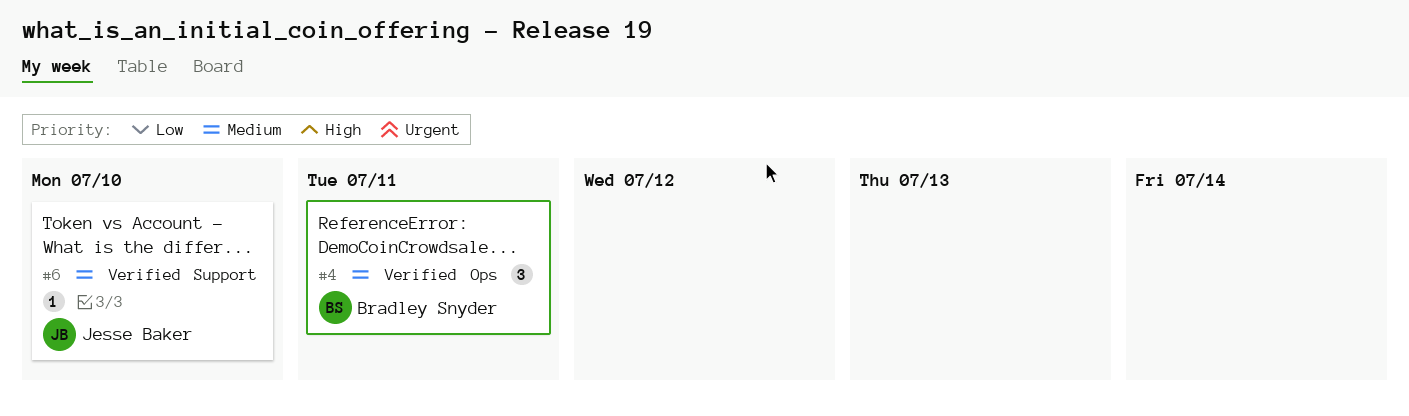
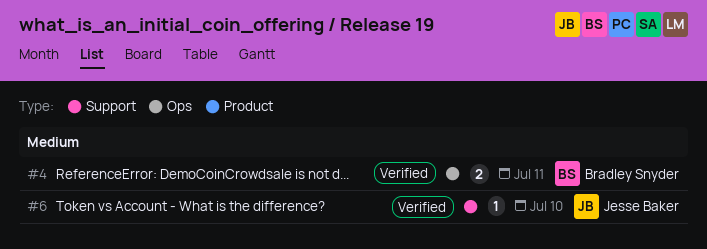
#4, estimate: 3 -> 2

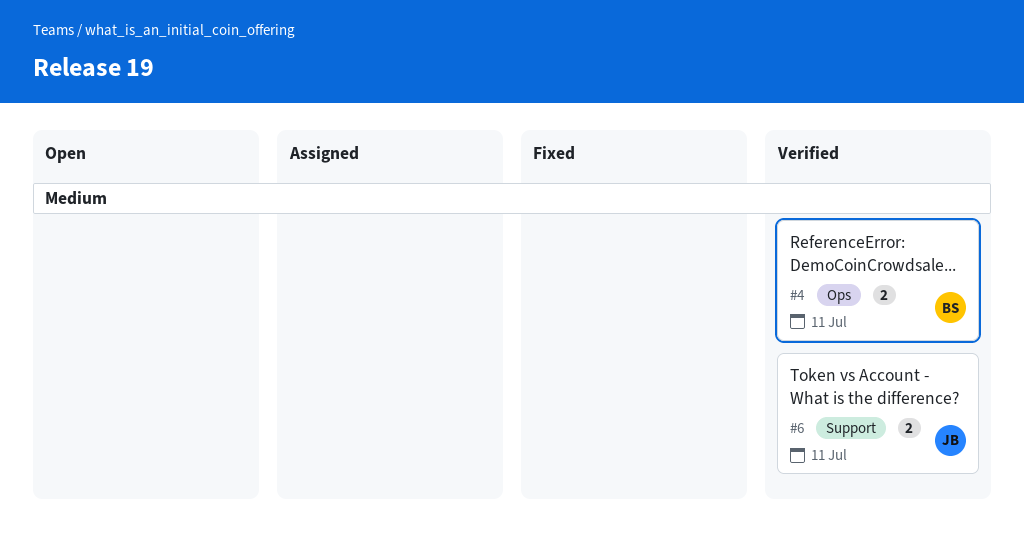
#6, estimate: 1 -> 2
#6, due: Jul 10 -> Jul 11

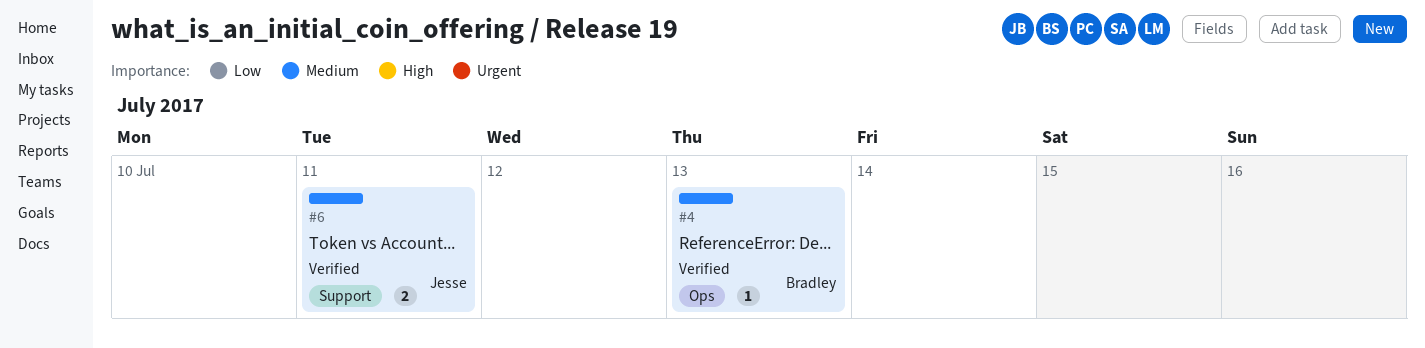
#4, estimate: 2 -> 1
#4, due: Jul 11 -> Jul 13

